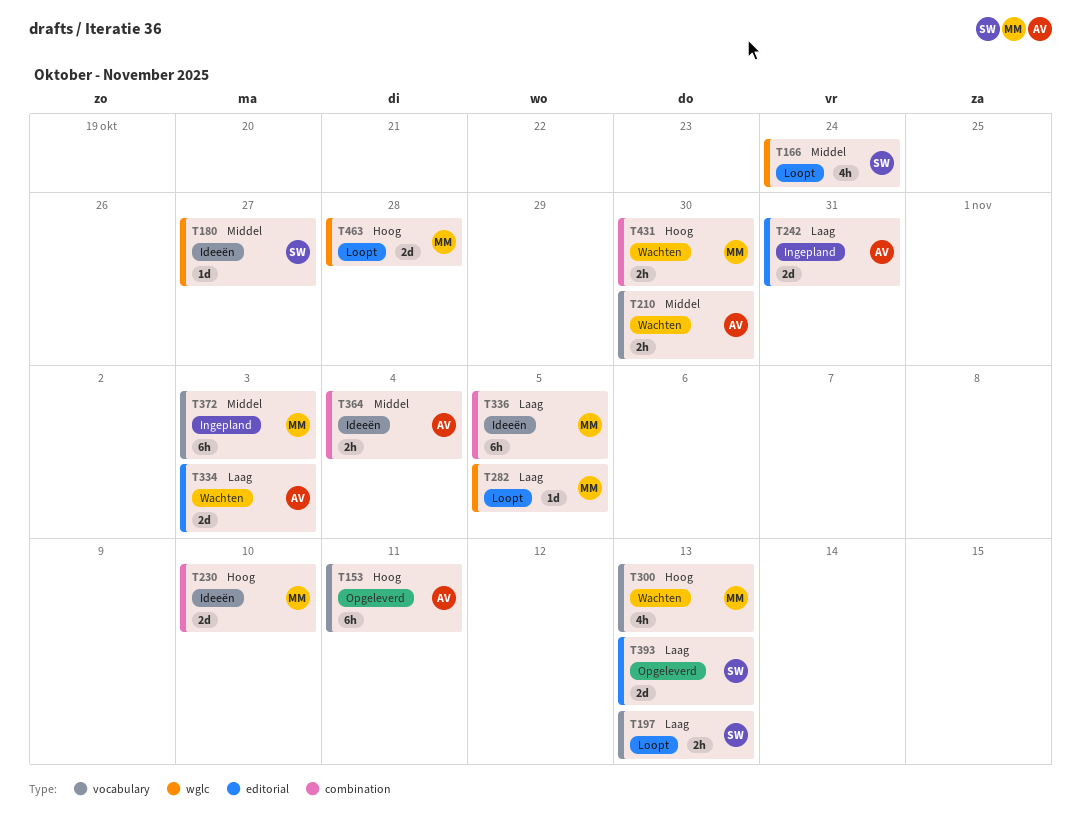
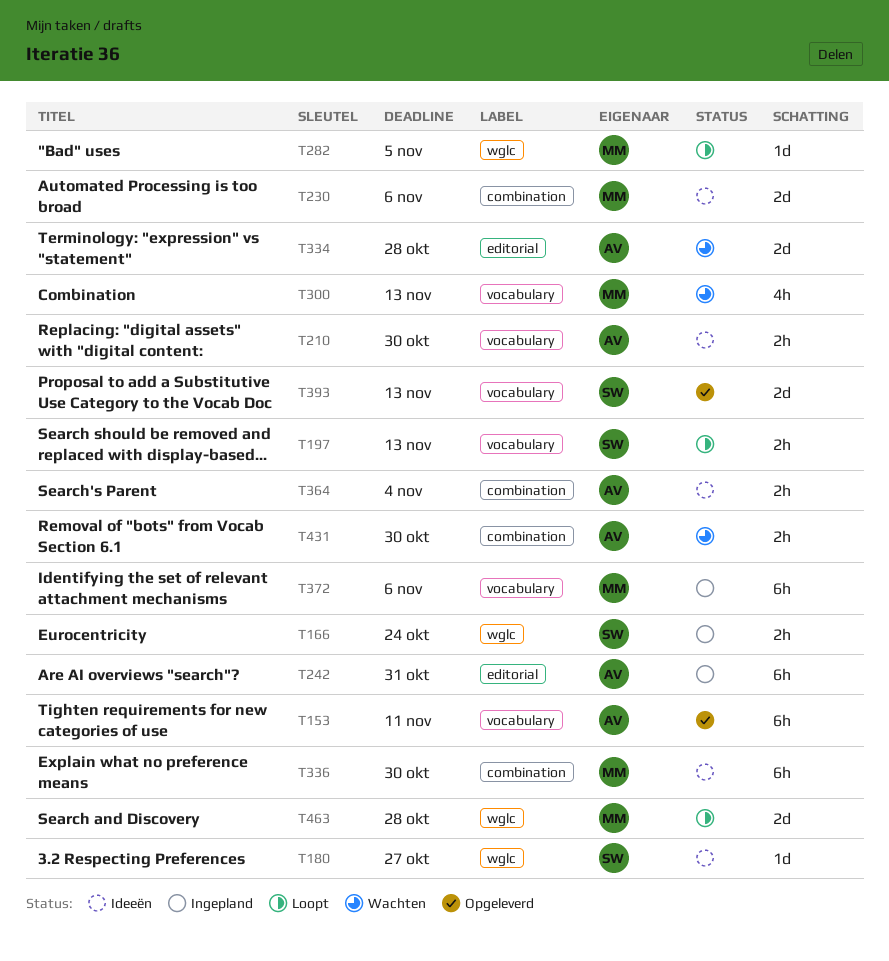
T166, status: Loopt -> Ingepland
T166, estimate: 4h -> 2h
T210, status: Wachten -> Ideeën
T230, due: Nov 10 -> Nov 6
T242, estimate: 2d -> 6h
T334, due: Nov 3 -> Oct 28
T336, due: Nov 5 -> Oct 30
T372, due: Nov 3 -> Nov 6
T393, label: editorial -> vocabulary
T431, owner: MM -> AV

